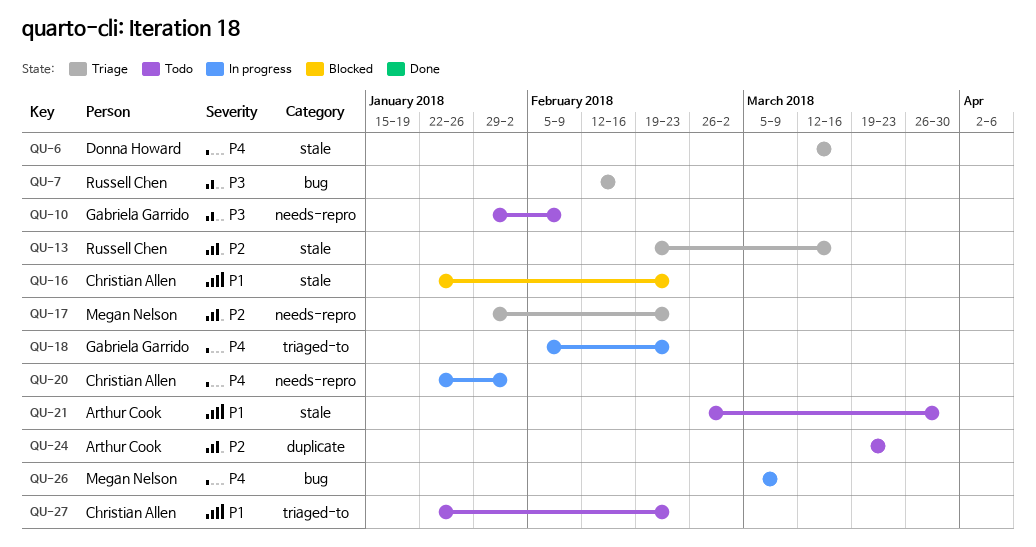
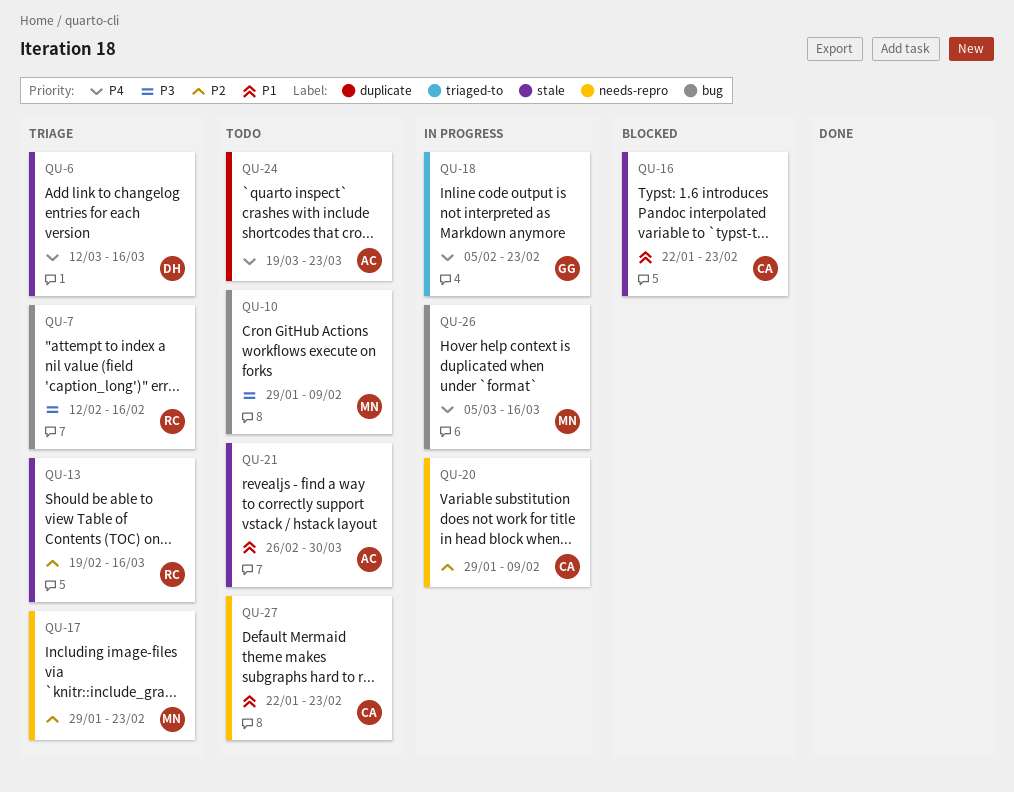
QU-10, owner: Gabriela Garrido -> Megan Nelson
QU-10, label: needs-repro -> bug
QU-20, priority: P4 -> P2
QU-20, start: Jan 22 -> Jan 29
QU-20, due: Feb 2 -> Feb 9
QU-24, priority: P2 -> P4
QU-26, due: Mar 9 -> Mar 16
QU-27, label: triaged-to -> needs-repro

